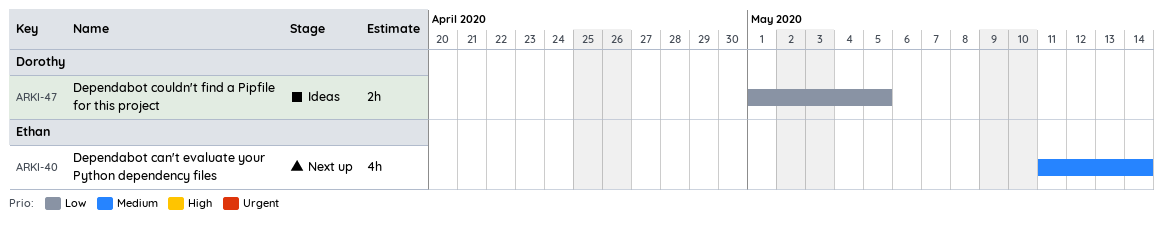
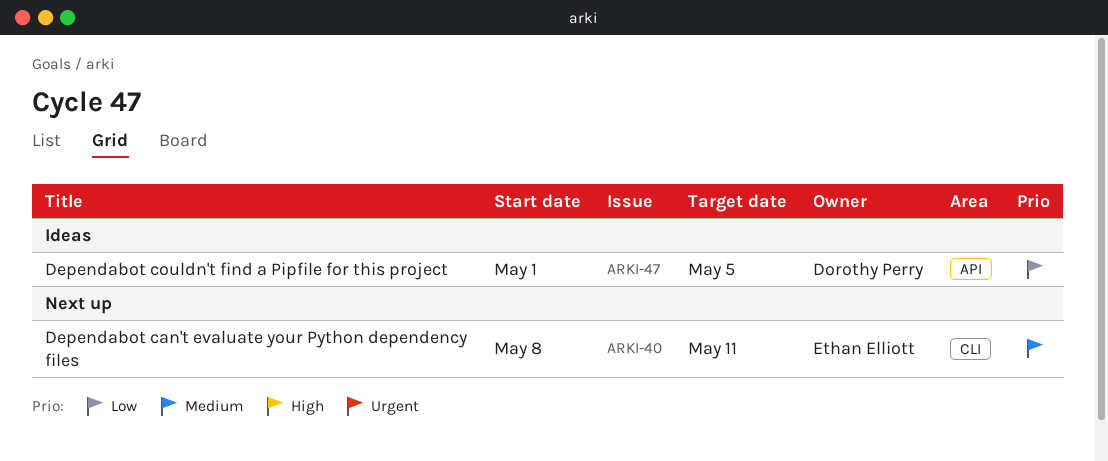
ARKI-40, start: May 11 -> May 8
ARKI-40, due: May 14 -> May 11

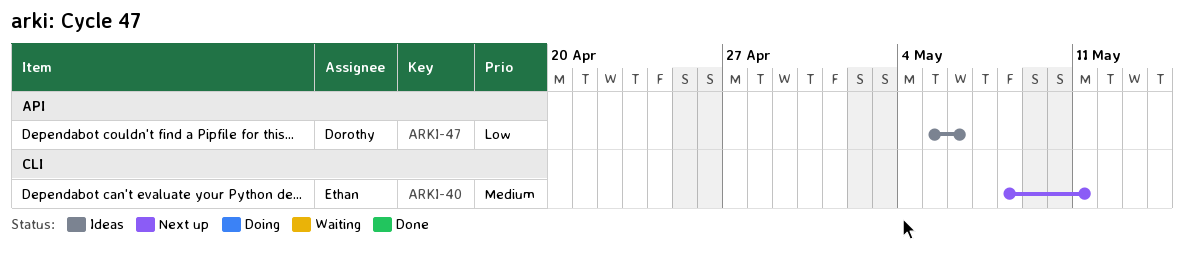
ARKI-47, start: May 1 -> May 5
ARKI-47, due: May 5 -> May 6

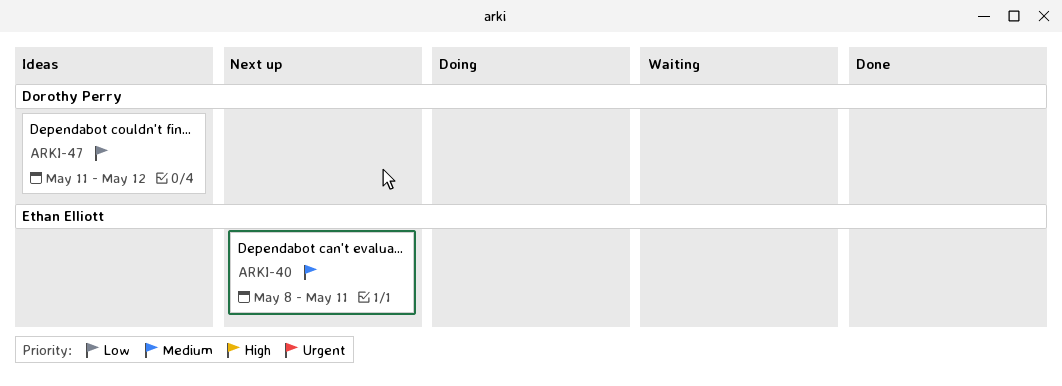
ARKI-47, start: May 5 -> May 11
ARKI-47, due: May 6 -> May 12

